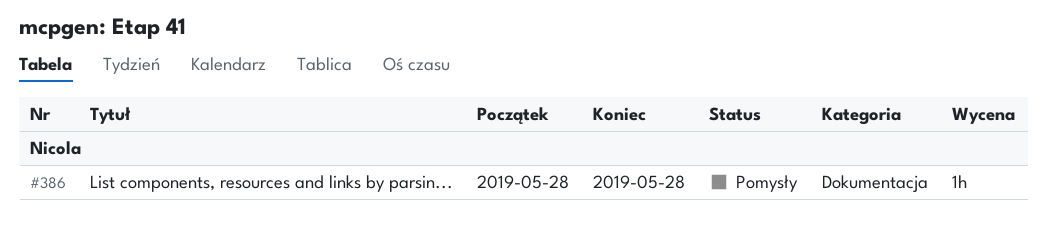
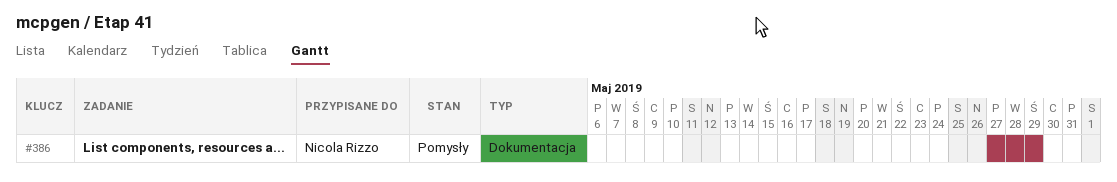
#386, start: May 28 -> May 27
#386, due: May 28 -> May 29

